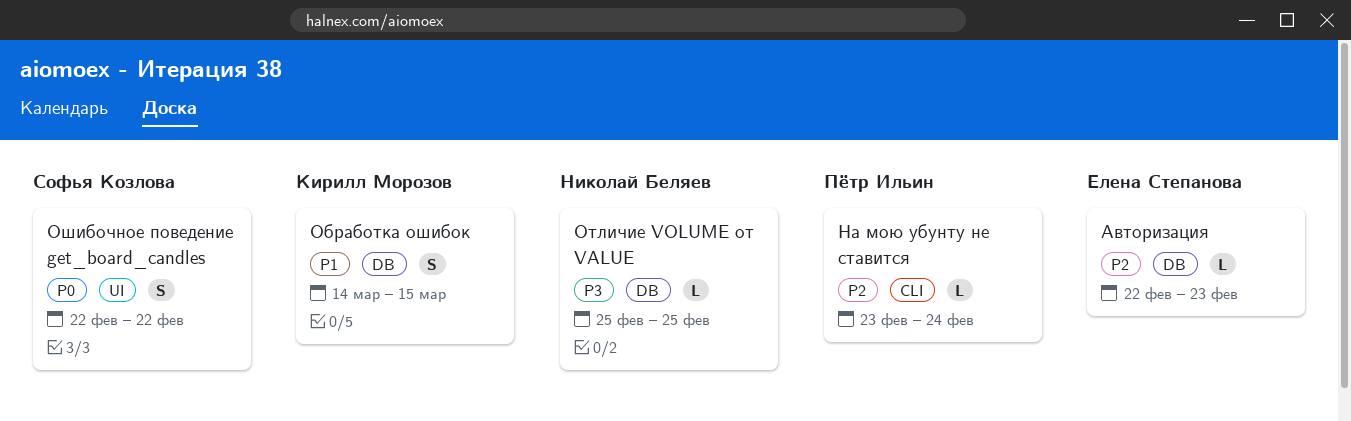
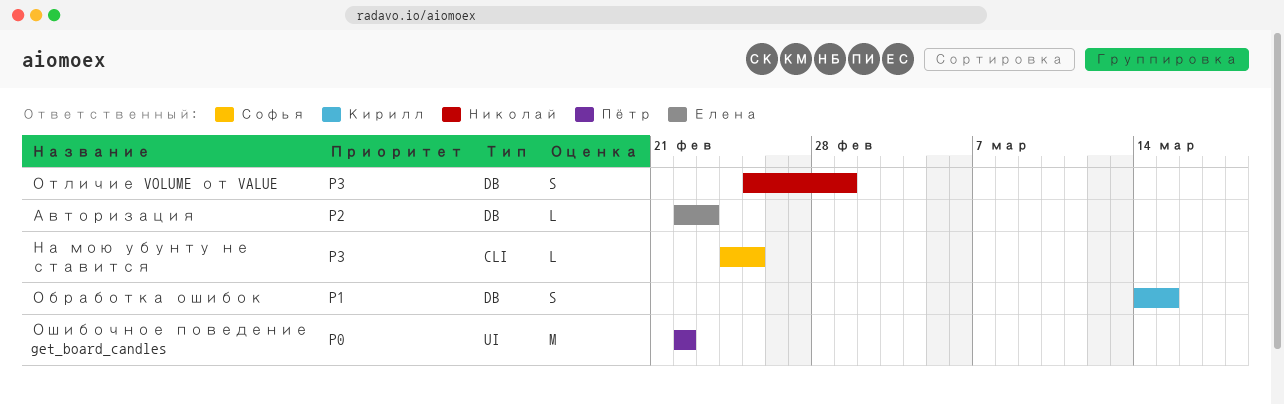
На мою убунту не ставится, owner: Пётр Ильин -> Софья Козлова
На мою убунту не ставится, priority: P2 -> P3
На мою убунту не ставится, start: Feb 23 -> Feb 24
На мою убунту не ставится, due: Feb 24 -> Feb 25
Отличие VOLUME от VALUE, estimate: L -> S
Отличие VOLUME от VALUE, due: Feb 25 -> Mar 1
Ошибочное поведение get_board_candles, owner: Софья Козлова -> Пётр Ильин
Ошибочное поведение get_board_candles, estimate: S -> M

